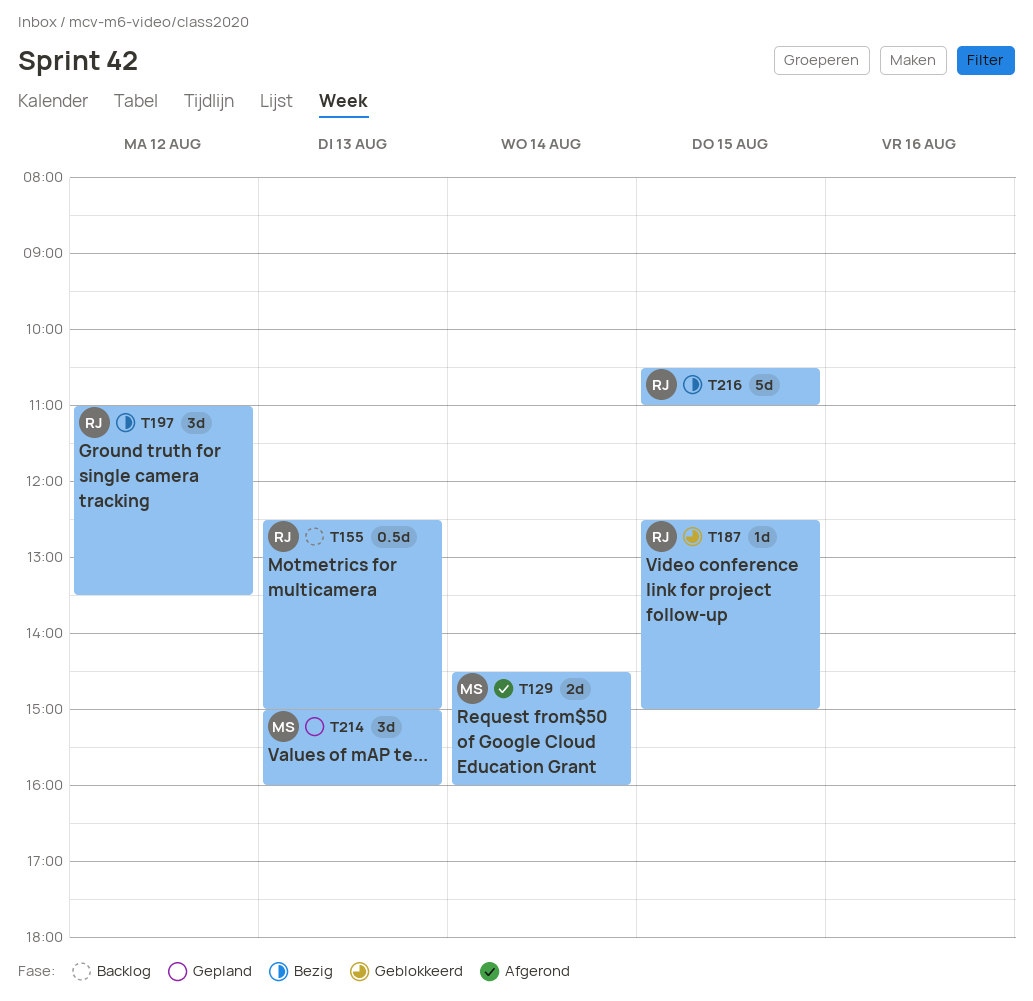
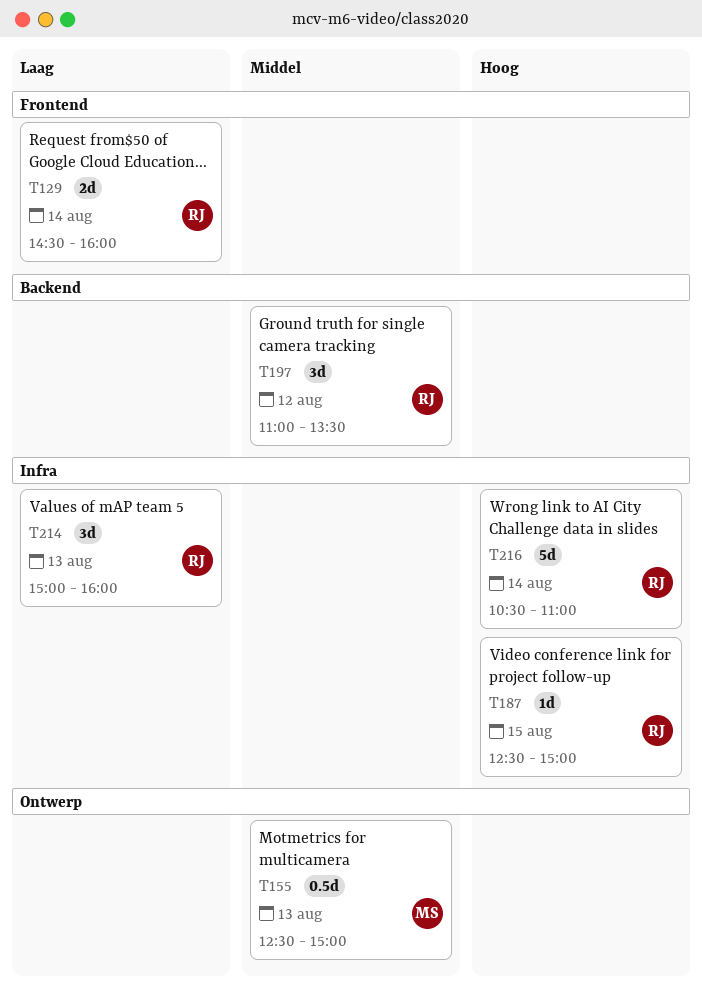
T129, owner: MS -> RJ
T155, owner: RJ -> MS
T214, owner: MS -> RJ
T216, day: Aug 15 -> Aug 14

